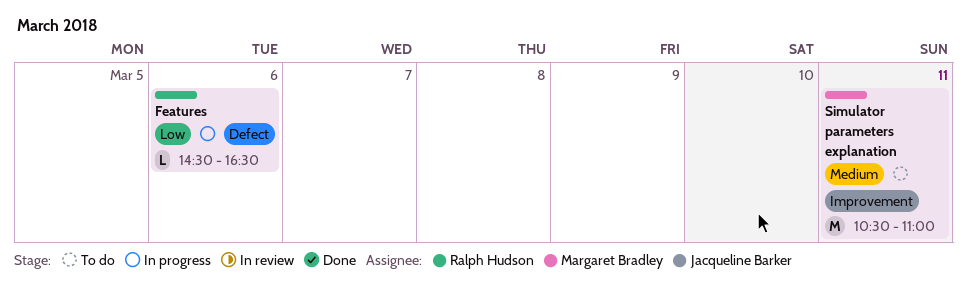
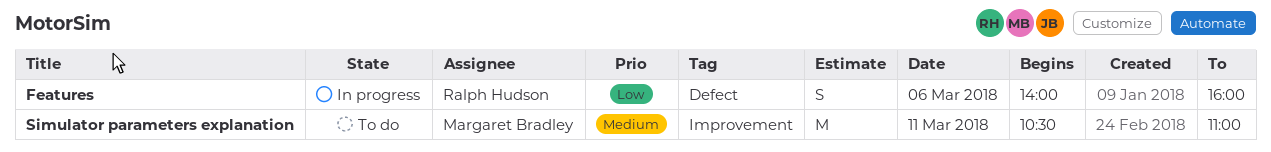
Features, estimate: L -> S
Features, begins: 14:30 -> 14:00
Features, ends: 16:30 -> 16:00

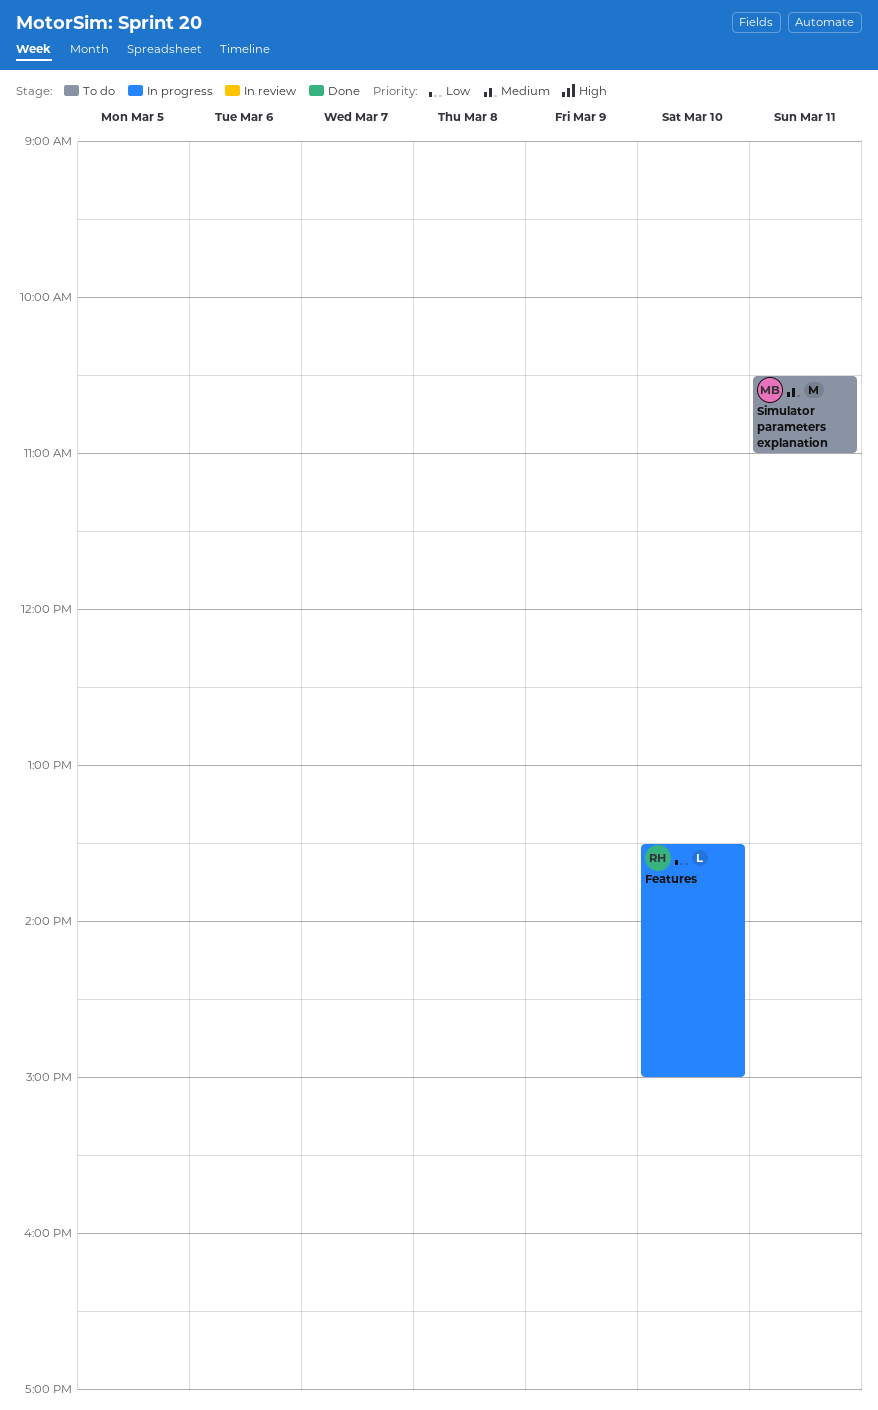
Features, estimate: S -> L
Features, day: Mar 6 -> Mar 10
Features, begins: 14:00 -> 13:30
Features, ends: 16:00 -> 15:00

